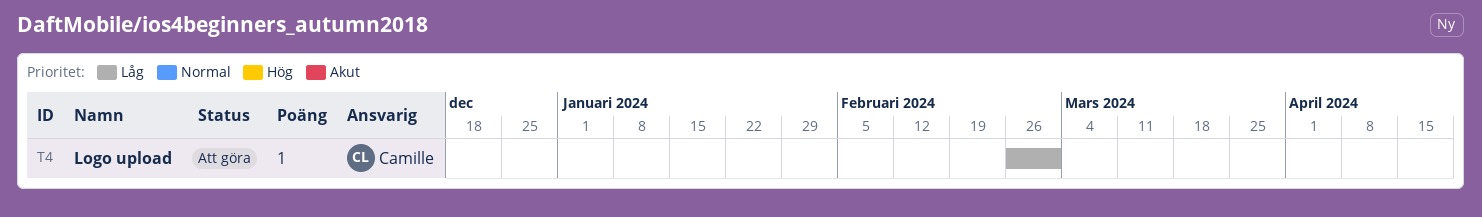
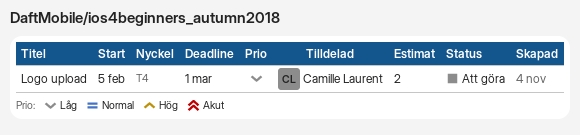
T4, estimate: 1 -> 2
T4, start: Feb 26 -> Feb 5

